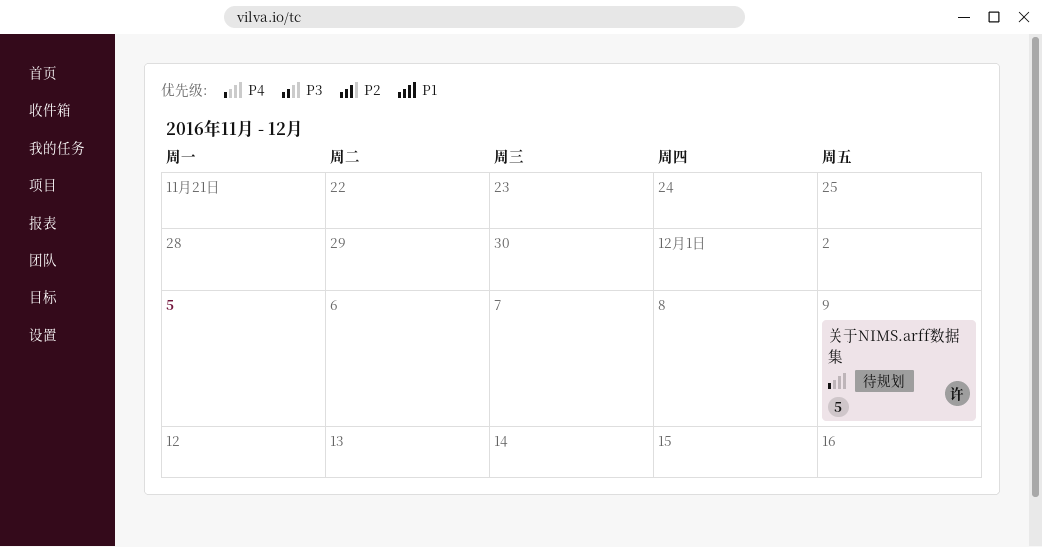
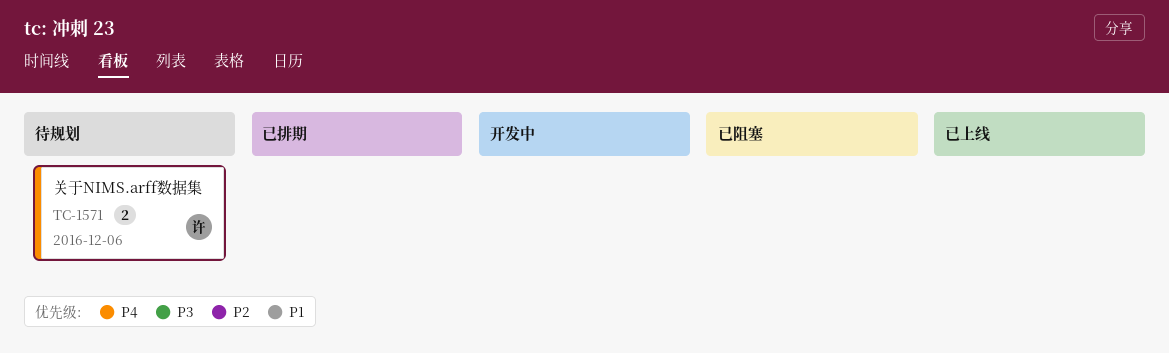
关于NIMS.arff数据集, estimate: 5 -> 2
关于NIMS.arff数据集, due: Dec 9 -> Dec 6

